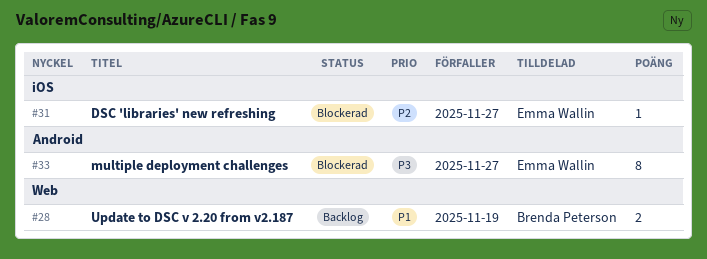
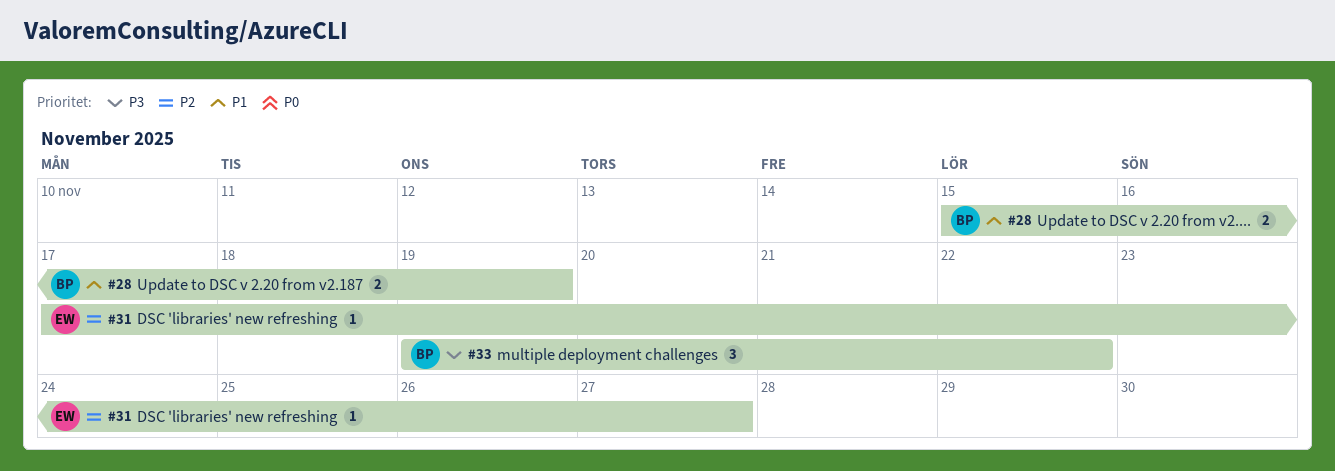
#33, owner: Emma Wallin -> Brenda Peterson
#33, estimate: 8 -> 3
#33, due: Nov 27 -> Nov 22

